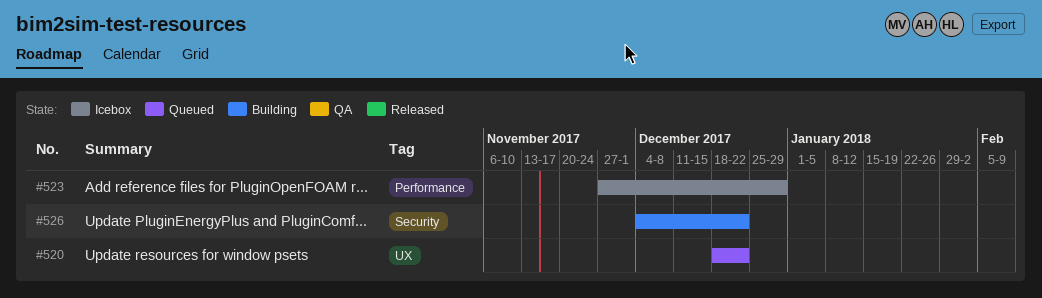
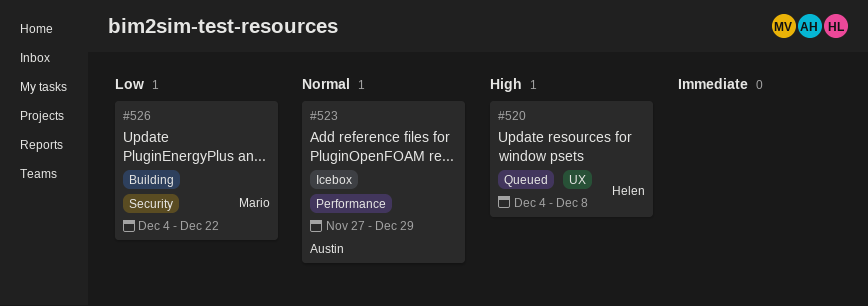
#520, start: Dec 18 -> Dec 4
#520, due: Dec 22 -> Dec 8

